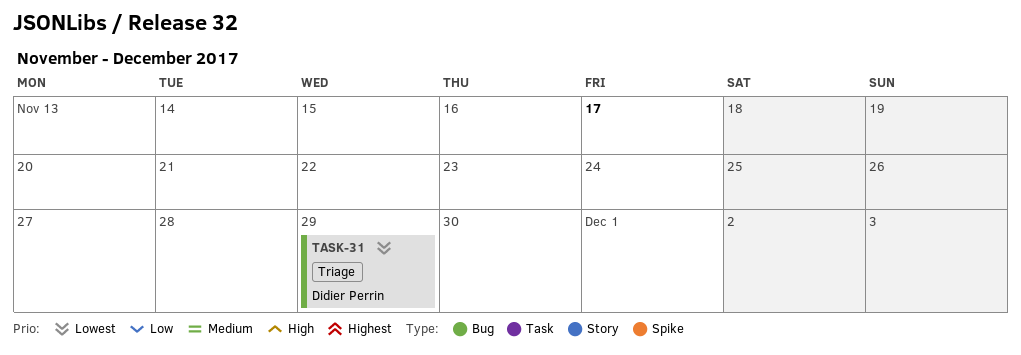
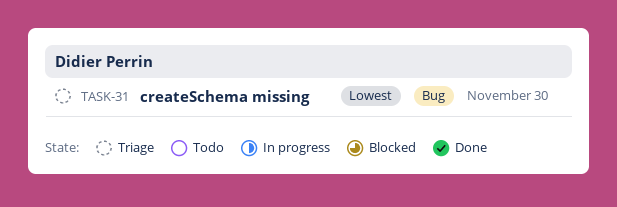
TASK-31, due: Nov 29 -> Nov 30

